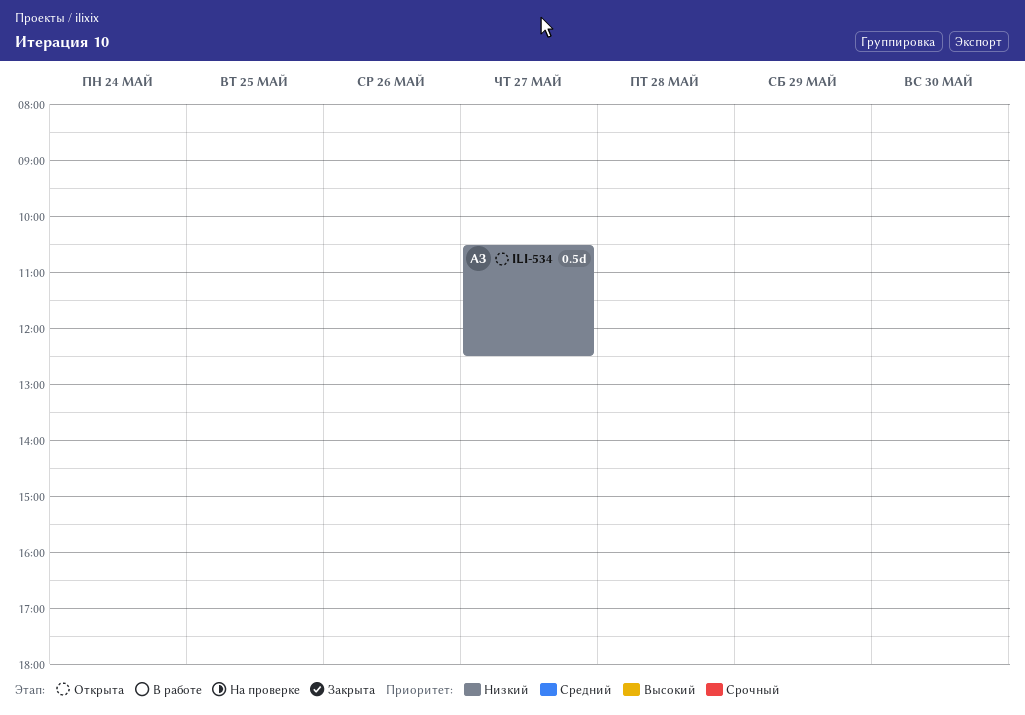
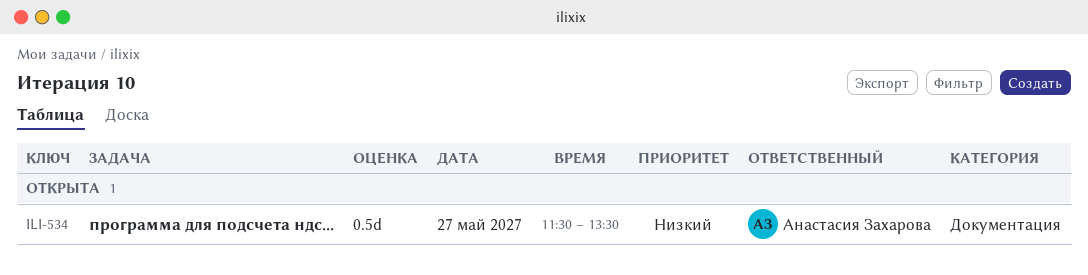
ILI-534, begins: 10:30 -> 11:30
ILI-534, ends: 12:30 -> 13:30

